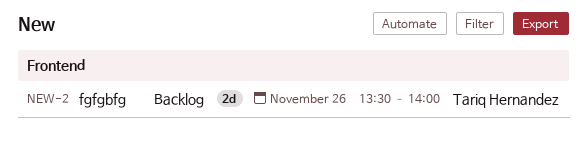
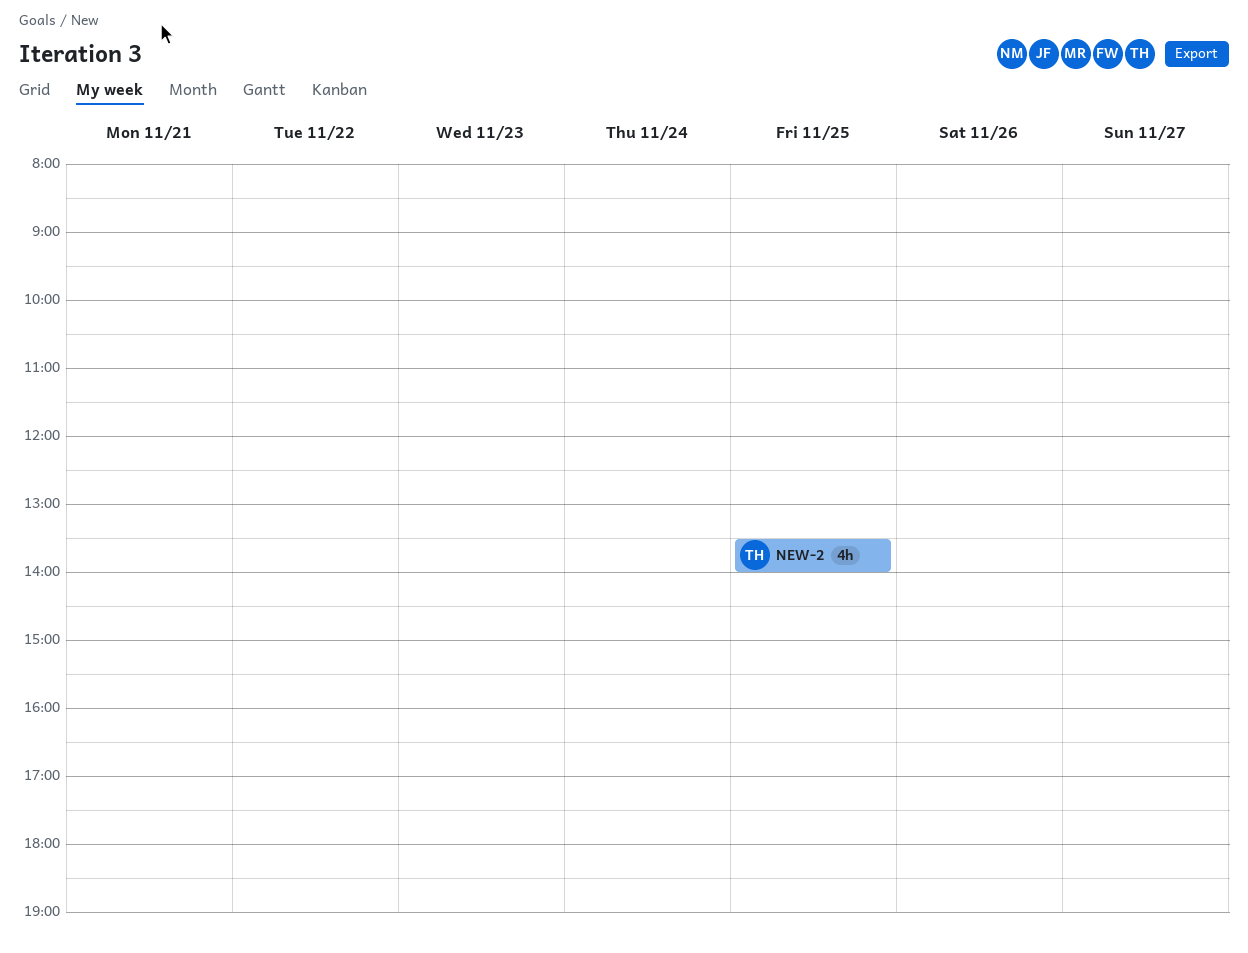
NEW-2, estimate: 2d -> 4h
NEW-2, day: Nov 26 -> Nov 25

